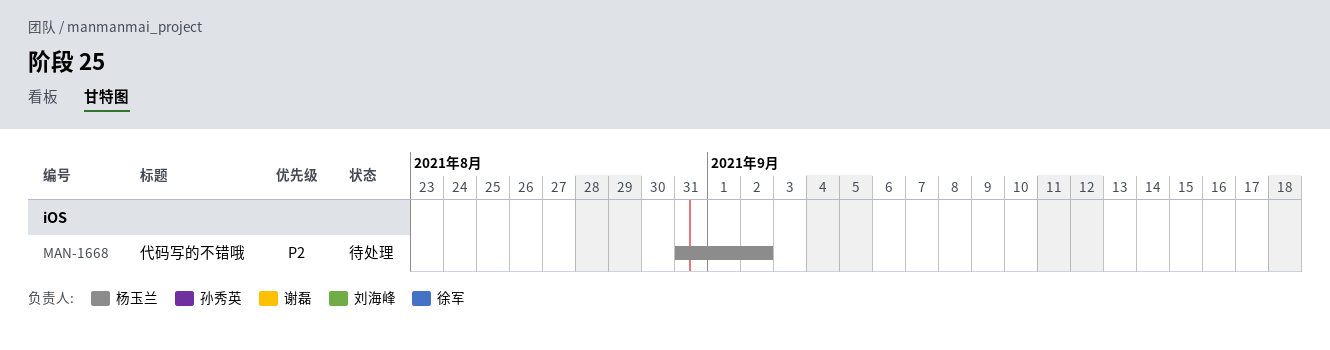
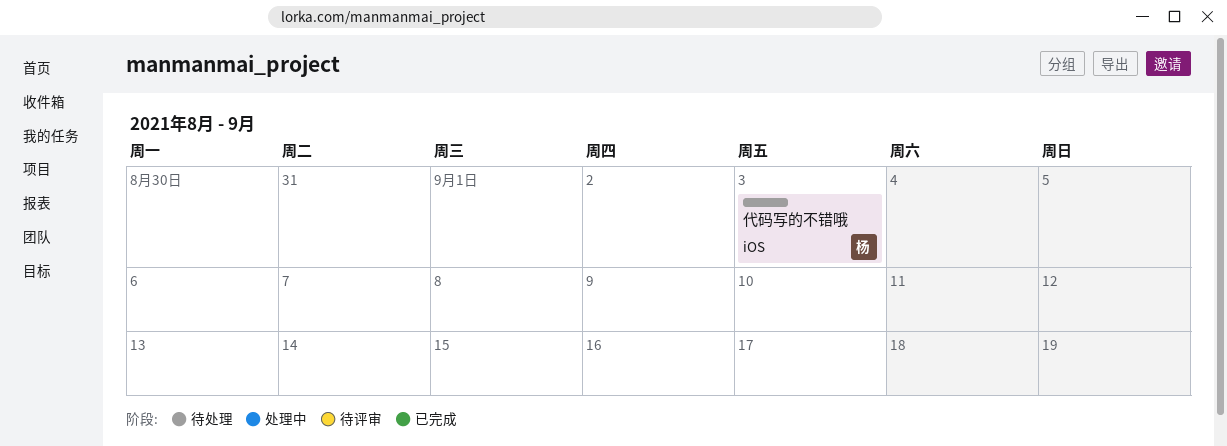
代码写的不错哦, due: Sep 2 -> Sep 3

